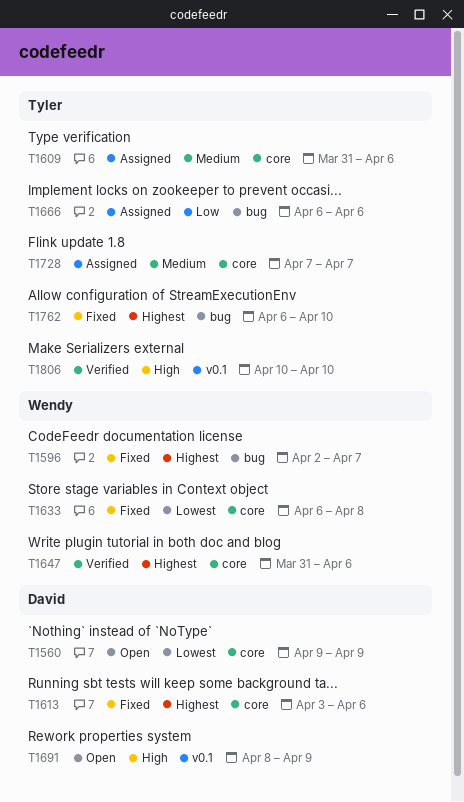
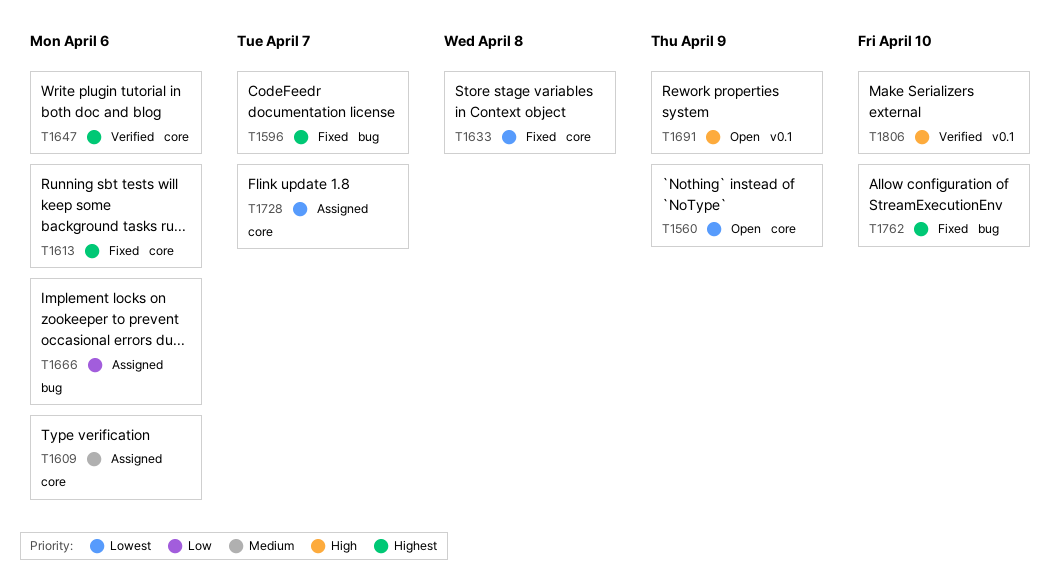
T1728, priority: Medium -> Lowest

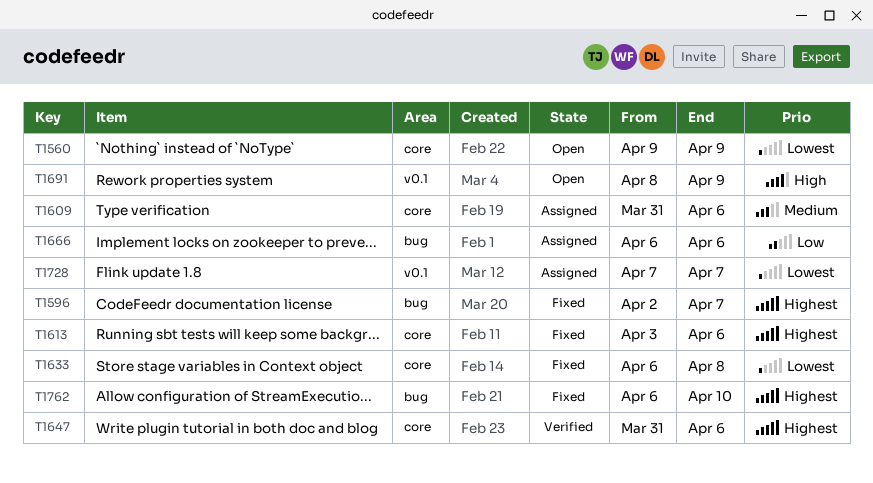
T1728, label: core -> v0.1
T1806: present -> none

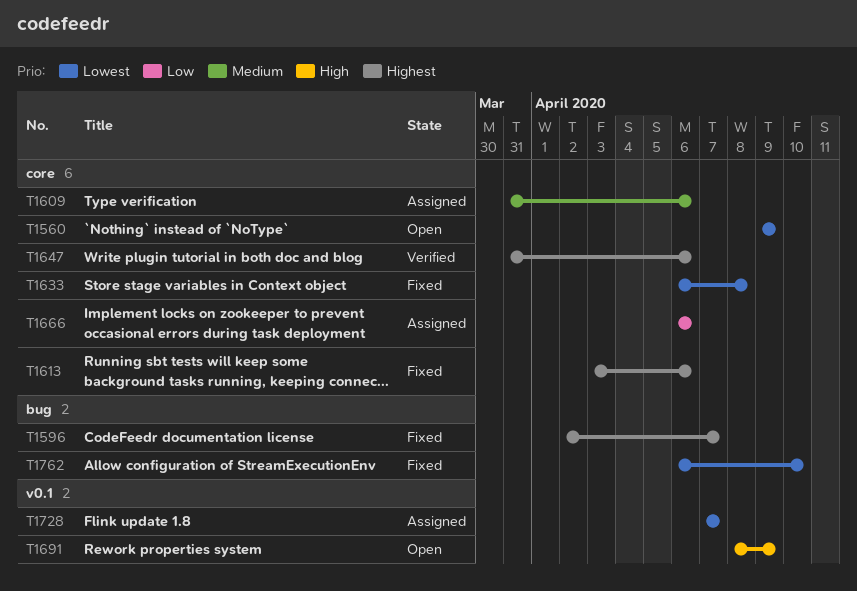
T1666, label: bug -> core
T1762, priority: Highest -> Lowest

